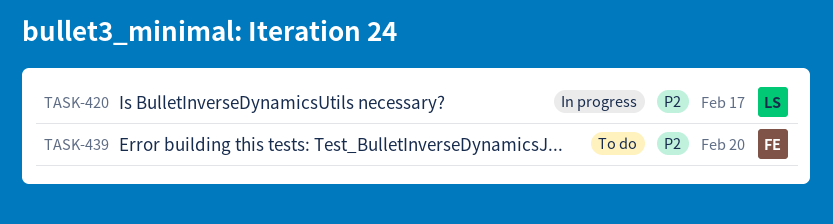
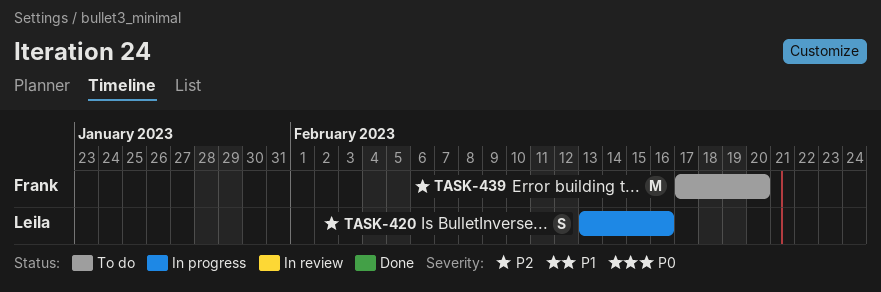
TASK-420, due: Feb 17 -> Feb 16

